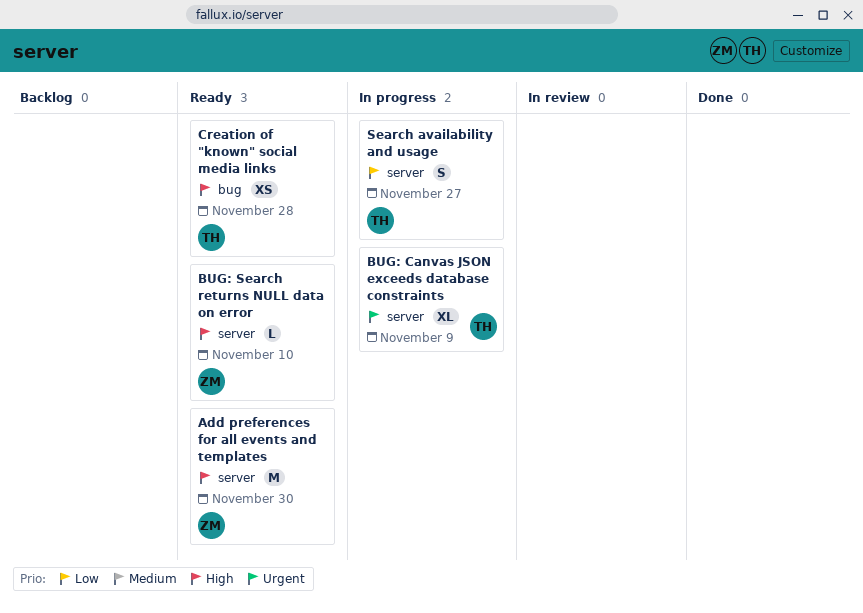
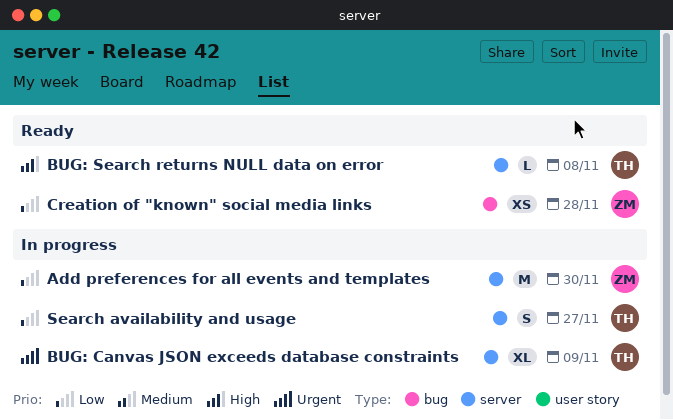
Add preferences for all events and templates, status: Ready -> In progress
Add preferences for all events and templates, priority: High -> Low
BUG: Search returns NULL data on error, owner: ZM -> TH
BUG: Search returns NULL data on error, due: Nov 10 -> Nov 8
Creation of "known" social media links, owner: TH -> ZM
Creation of "known" social media links, priority: High -> Low

